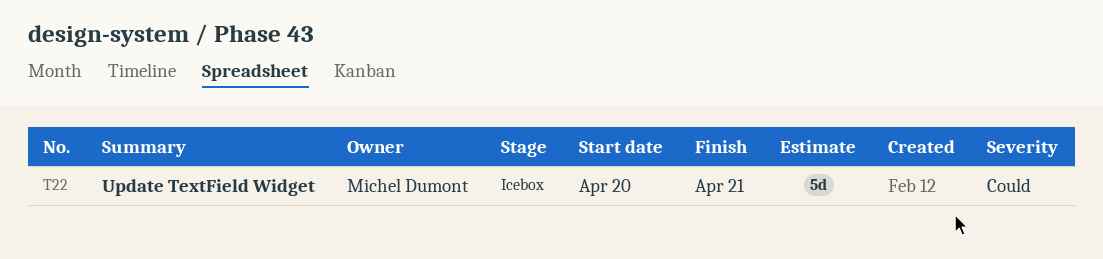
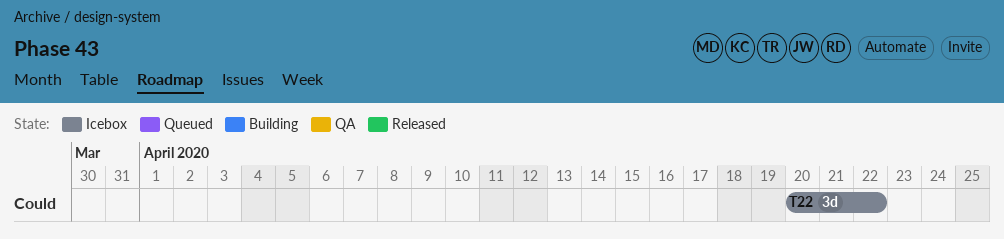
T22, estimate: 5d -> 3d
T22, due: Apr 21 -> Apr 22

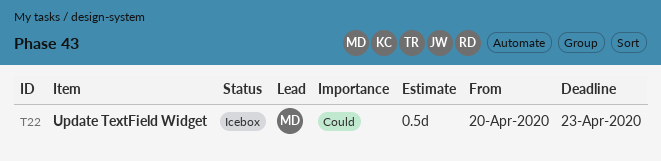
T22, estimate: 3d -> 0.5d
T22, due: Apr 22 -> Apr 23

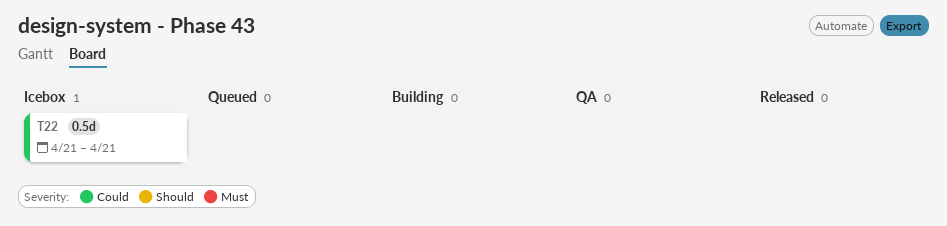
T22, start: Apr 20 -> Apr 21
T22, due: Apr 23 -> Apr 21

